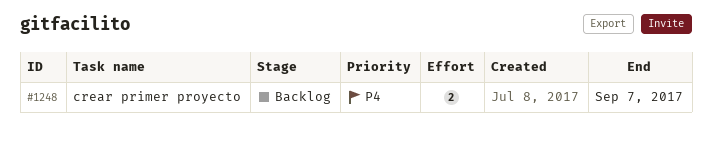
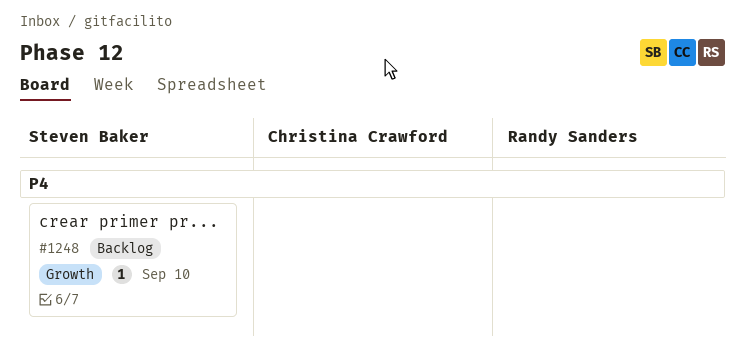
#1248, estimate: 2 -> 1
#1248, due: Sep 7 -> Sep 10

